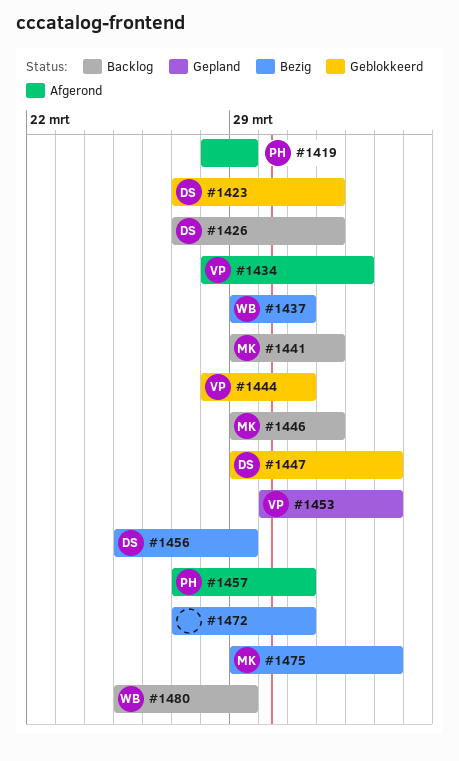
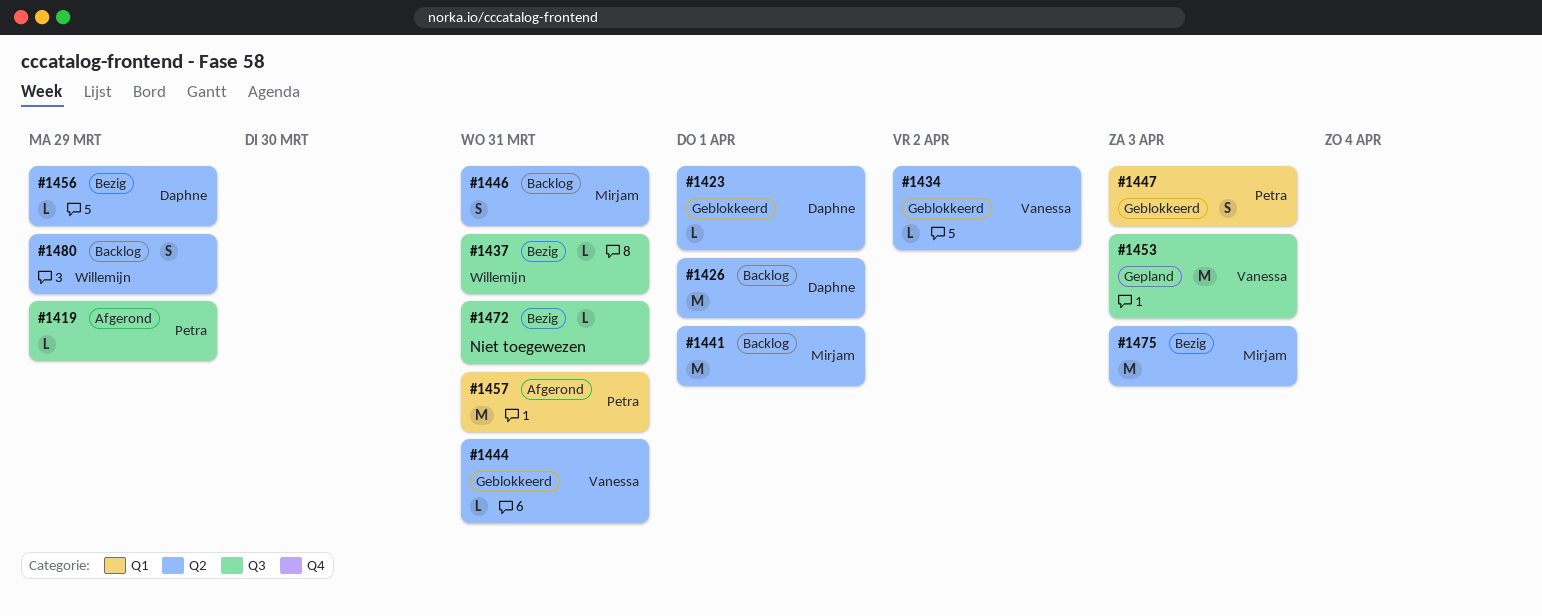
#1434, status: Afgerond -> Geblokkeerd
#1446, due: Apr 1 -> Mar 31
#1447, owner: Daphne -> Petra

